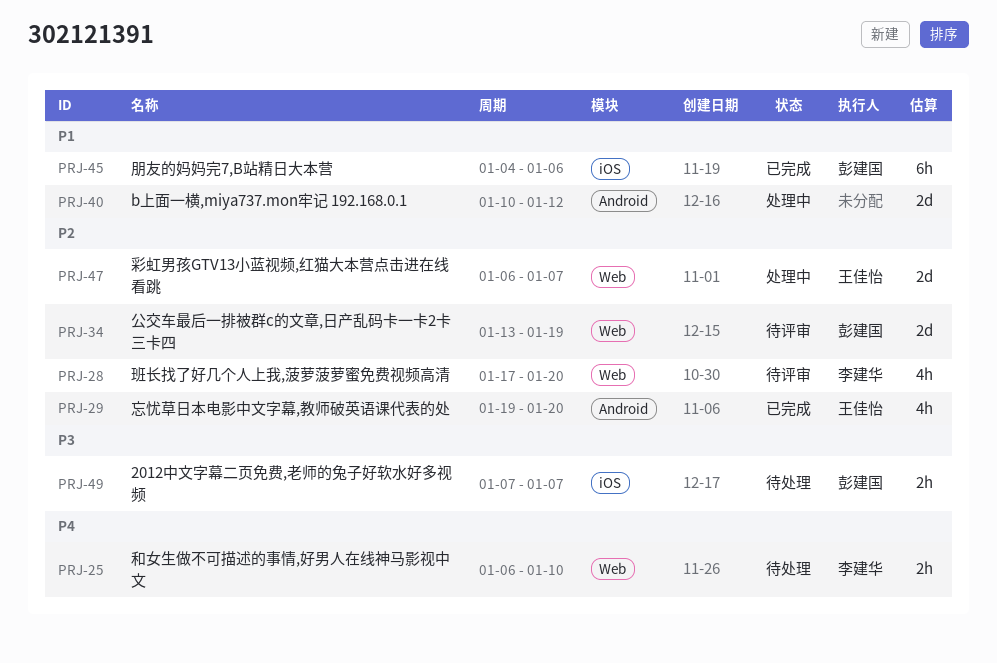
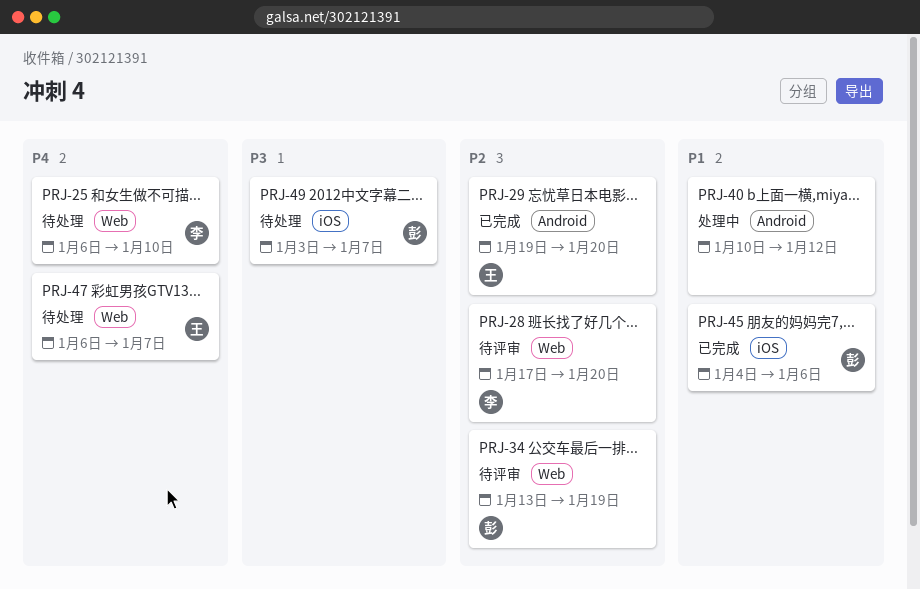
PRJ-47, status: 处理中 -> 待处理
PRJ-47, priority: P2 -> P4
PRJ-49, start: Jan 7 -> Jan 3

